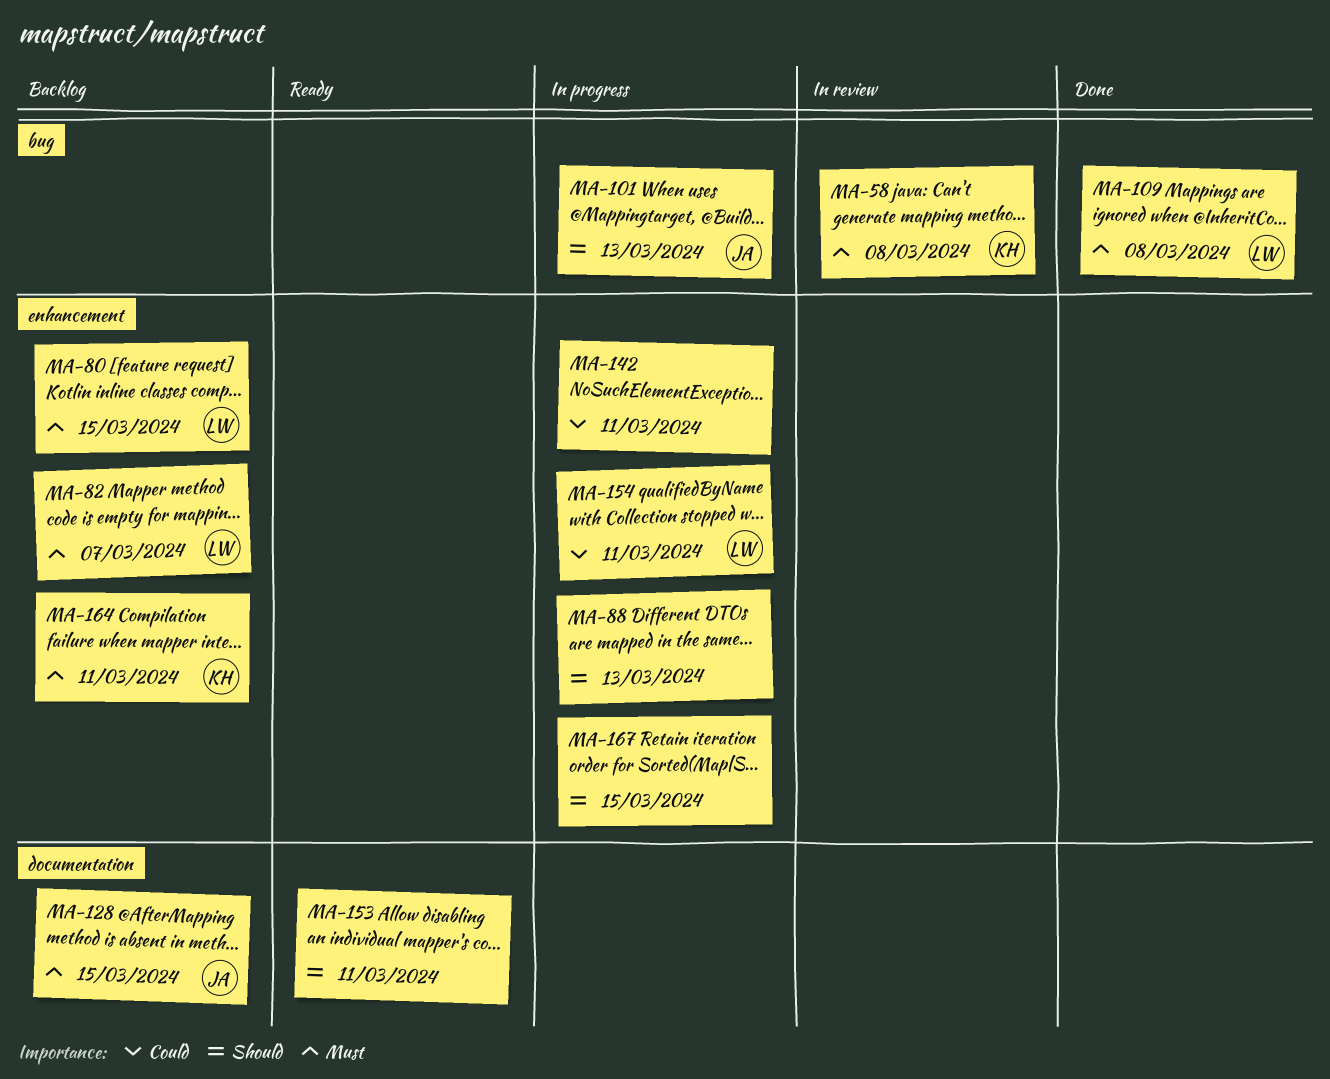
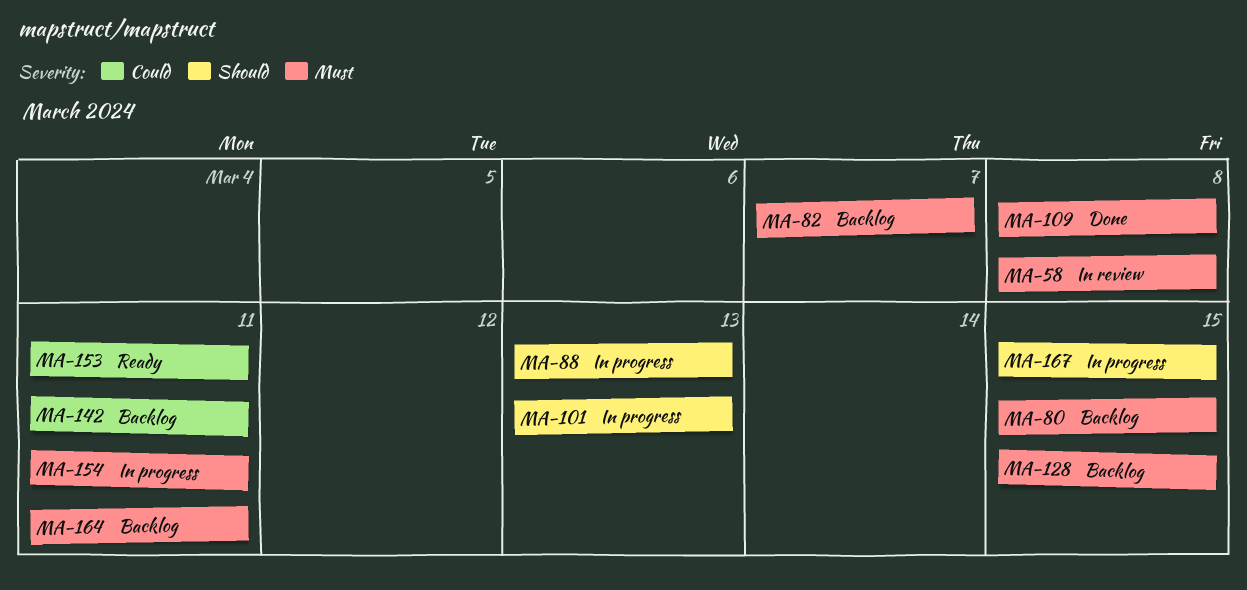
MA-142, status: In progress -> Backlog
MA-153, priority: Should -> Could
MA-154, priority: Could -> Must

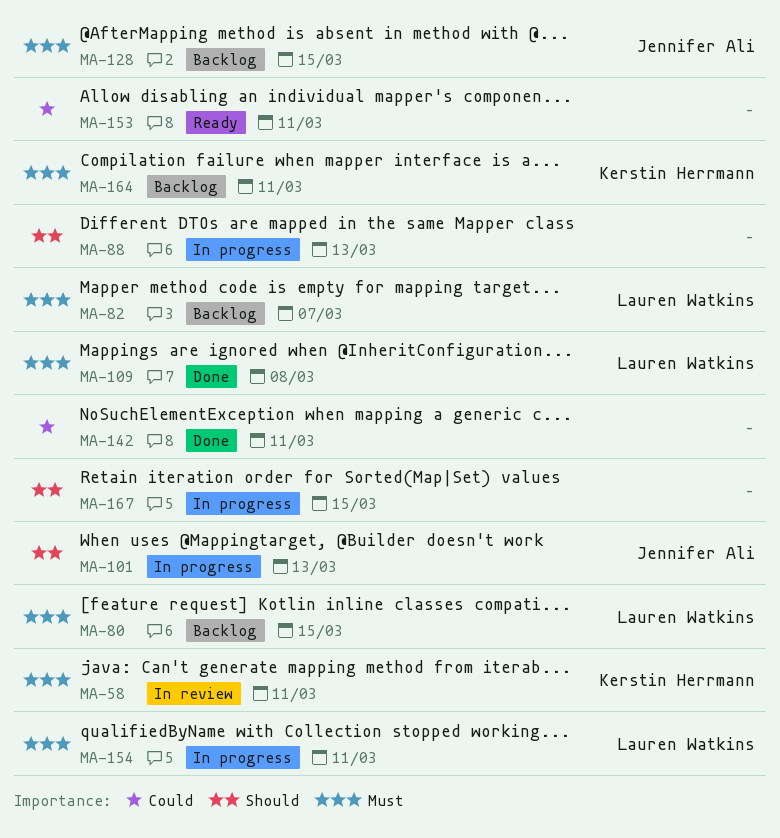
MA-58, due: Mar 8 -> Mar 11
MA-142, status: Backlog -> Done

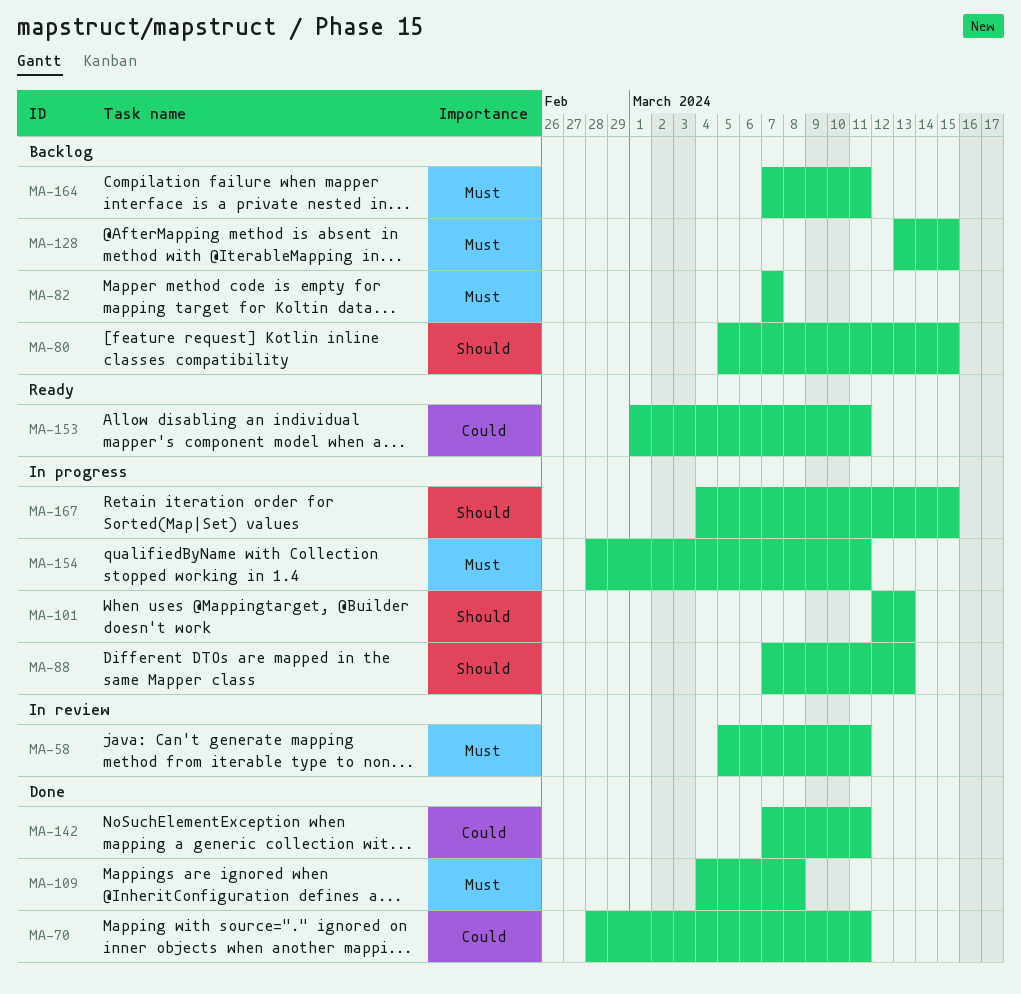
MA-70: none -> present
MA-80, priority: Must -> Should

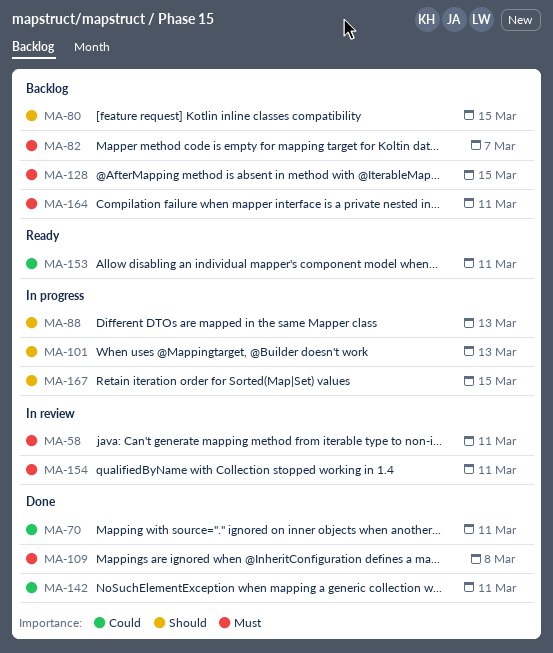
MA-154, status: In progress -> In review

